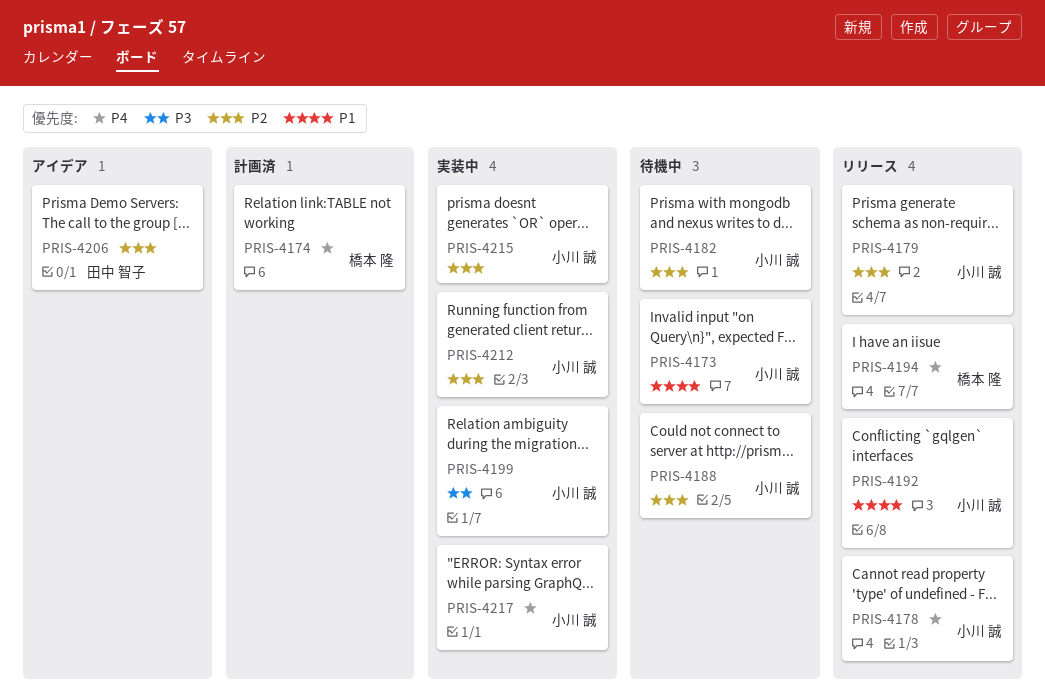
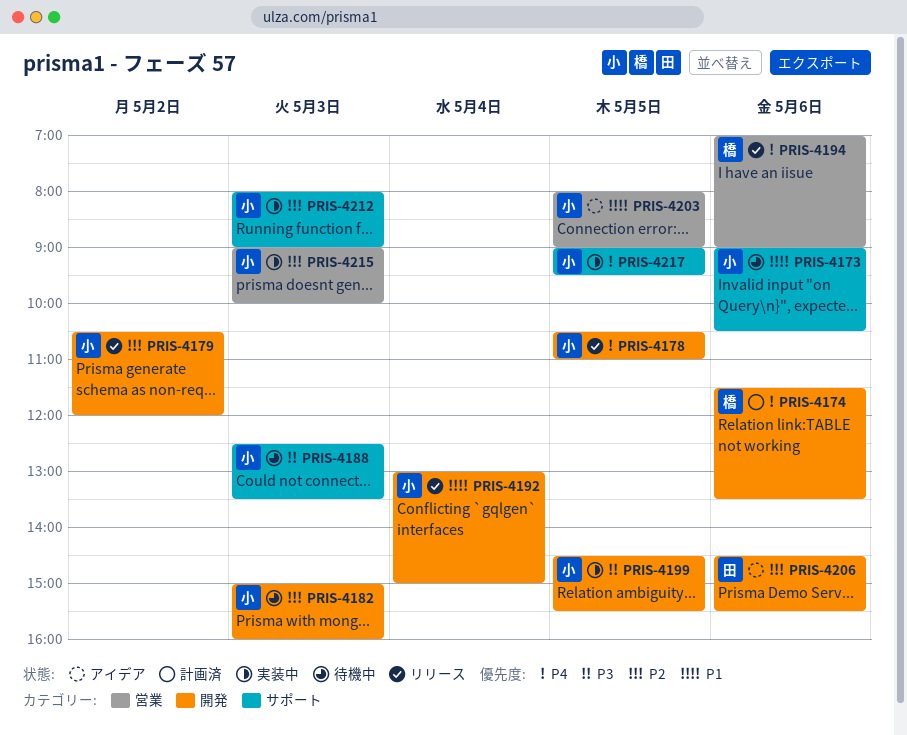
PRIS-4188, priority: P2 -> P3
PRIS-4203: none -> present

